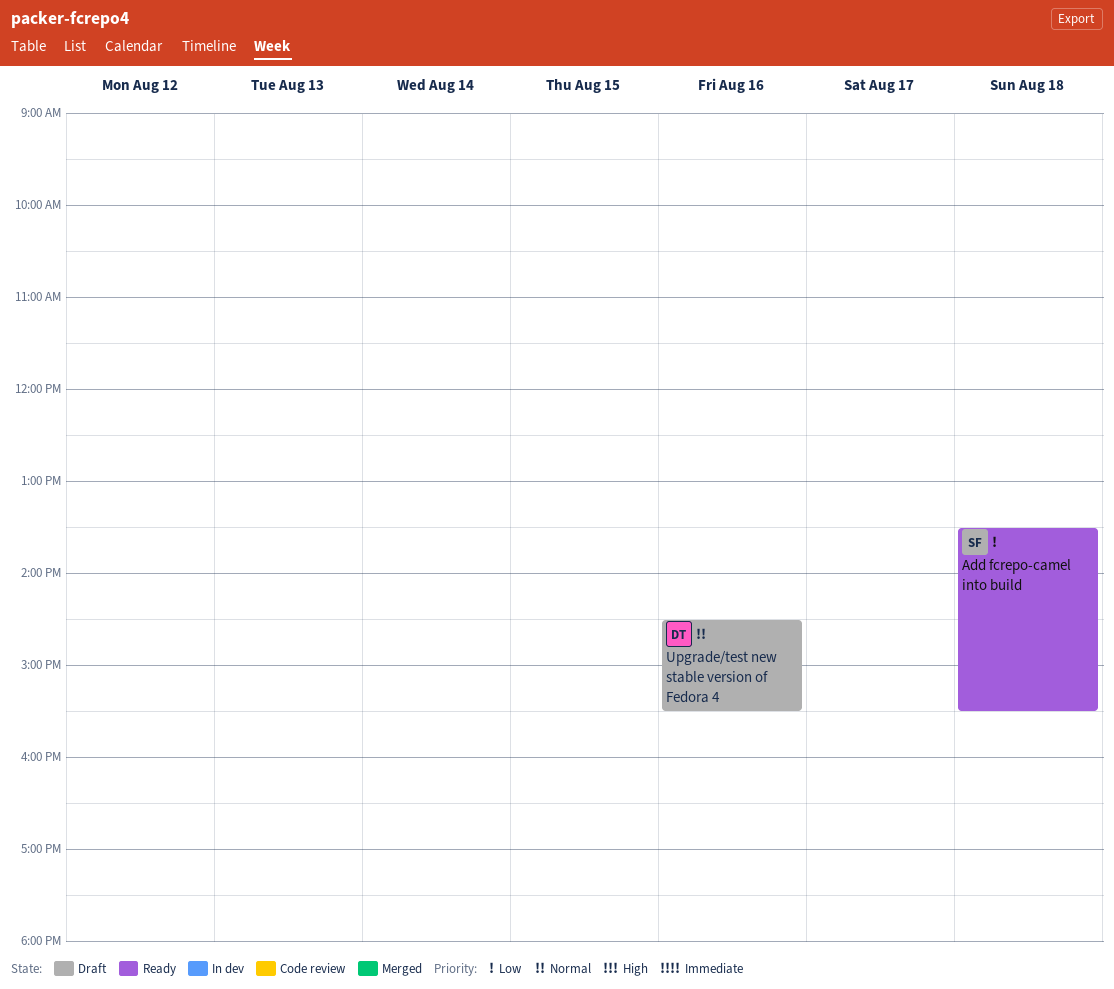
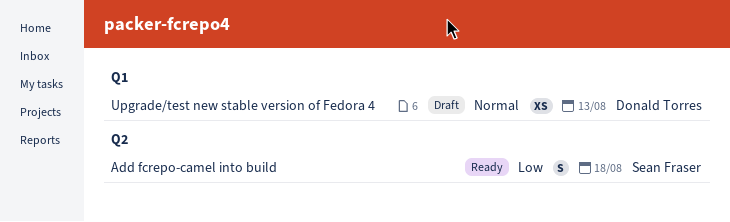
Upgrade/test new stable version of Fedora 4, day: Aug 16 -> Aug 13

